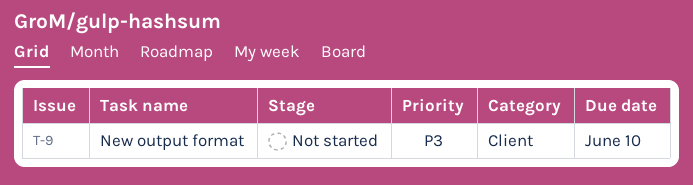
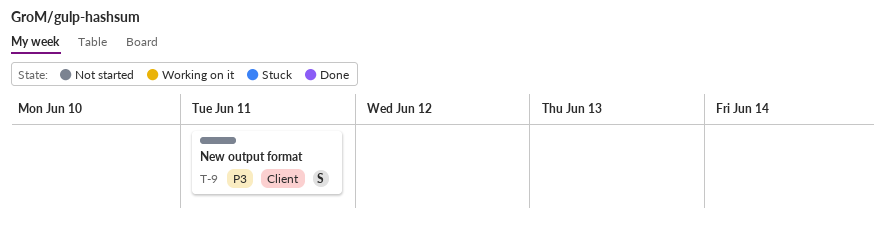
T-9, due: Jun 10 -> Jun 11

